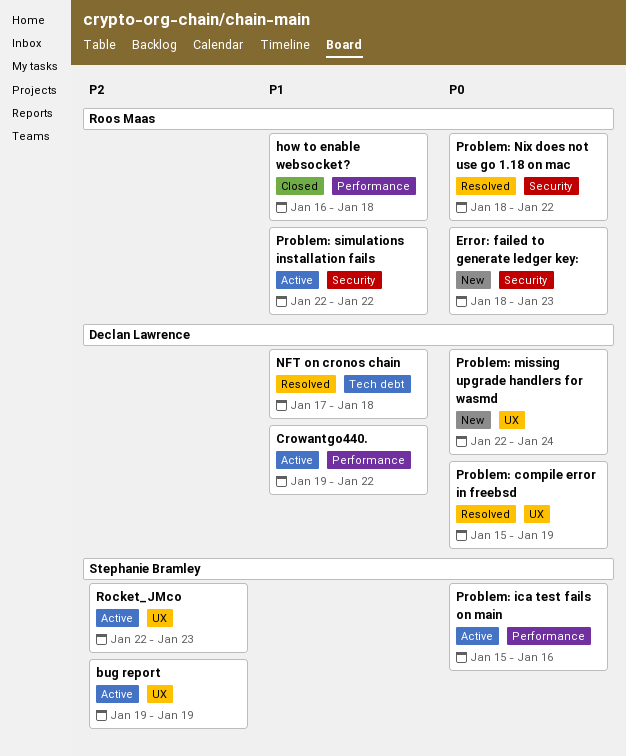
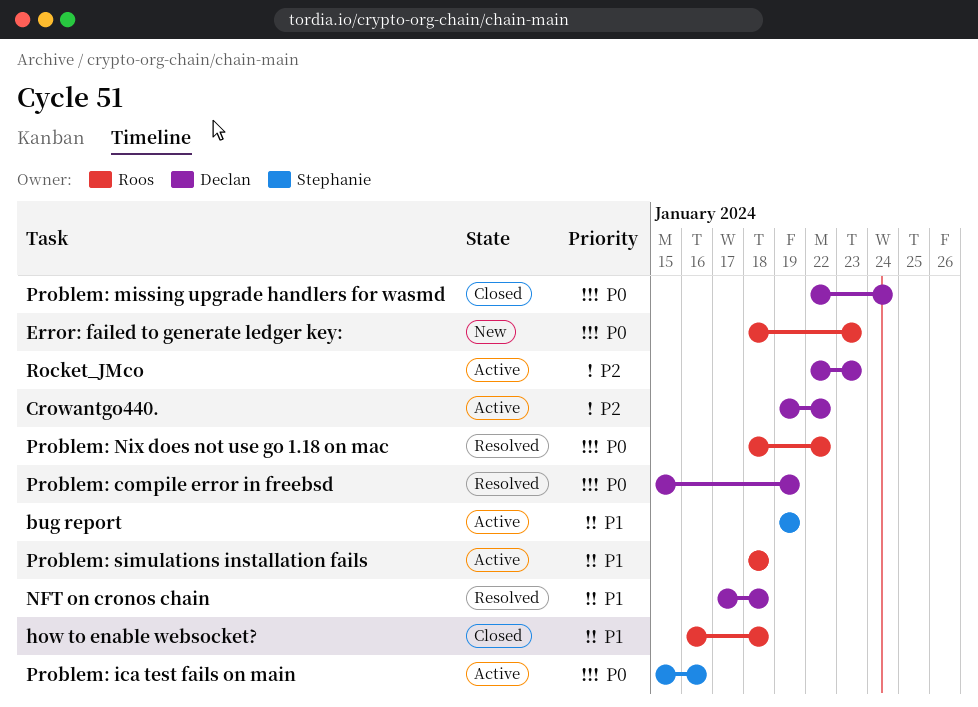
bug report, priority: P2 -> P1
Crowantgo440., priority: P1 -> P2
Problem: missing upgrade handlers for wasmd, status: New -> Closed
Problem: simulations installation fails, start: Jan 22 -> Jan 18
Problem: simulations installation fails, due: Jan 22 -> Jan 18
Rocket_JMco, owner: Stephanie Bramley -> Declan Lawrence

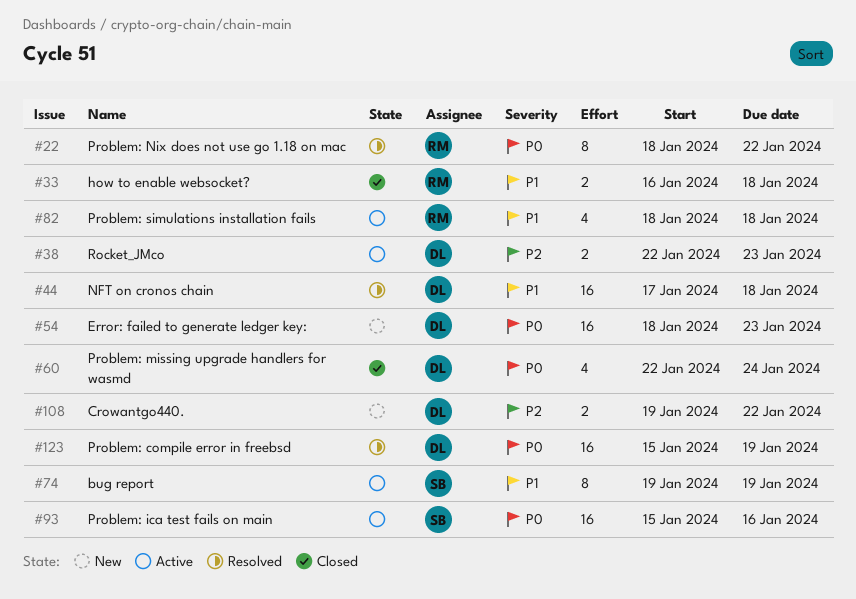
Crowantgo440., status: Active -> New
Error: failed to generate ledger key:, owner: Roos -> Declan

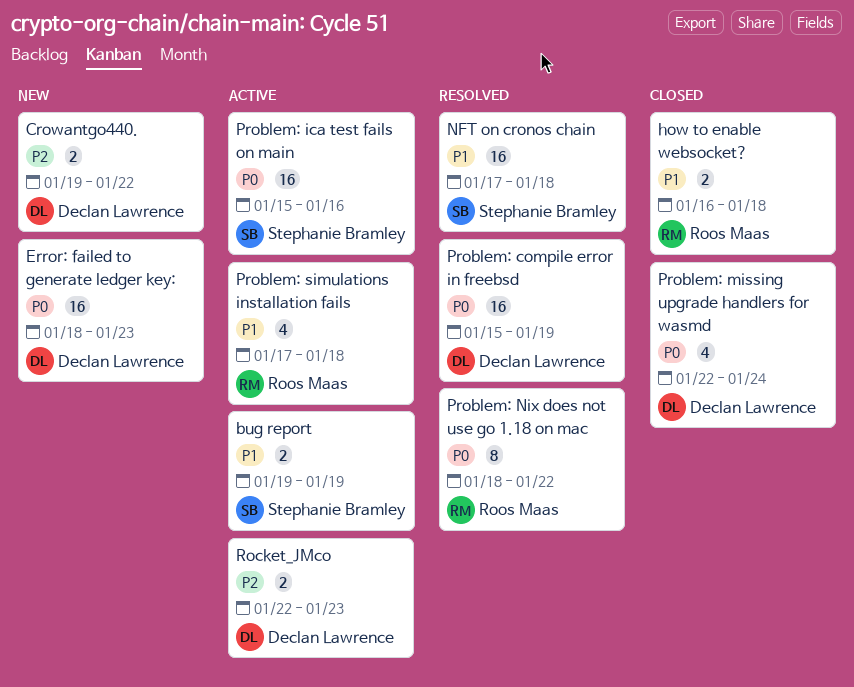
bug report, estimate: 8 -> 2
NFT on cronos chain, owner: Declan Lawrence -> Stephanie Bramley
Problem: simulations installation fails, start: Jan 18 -> Jan 17

